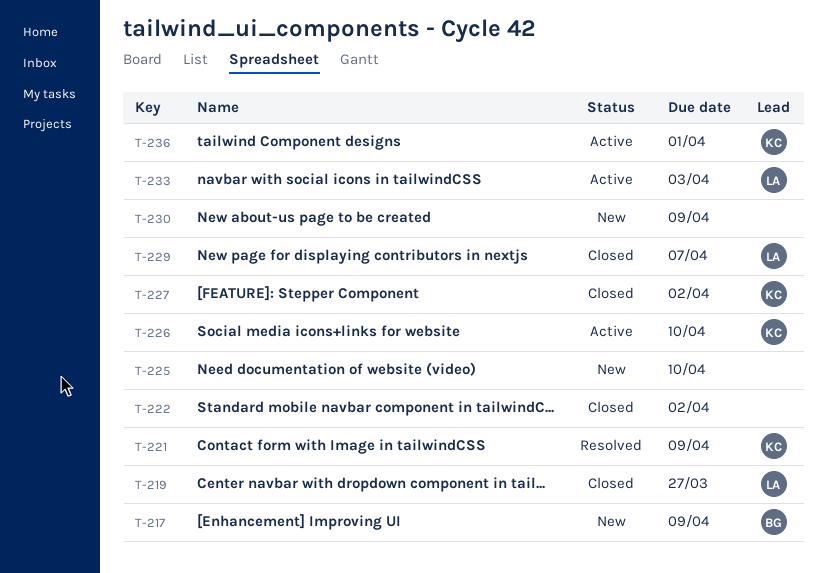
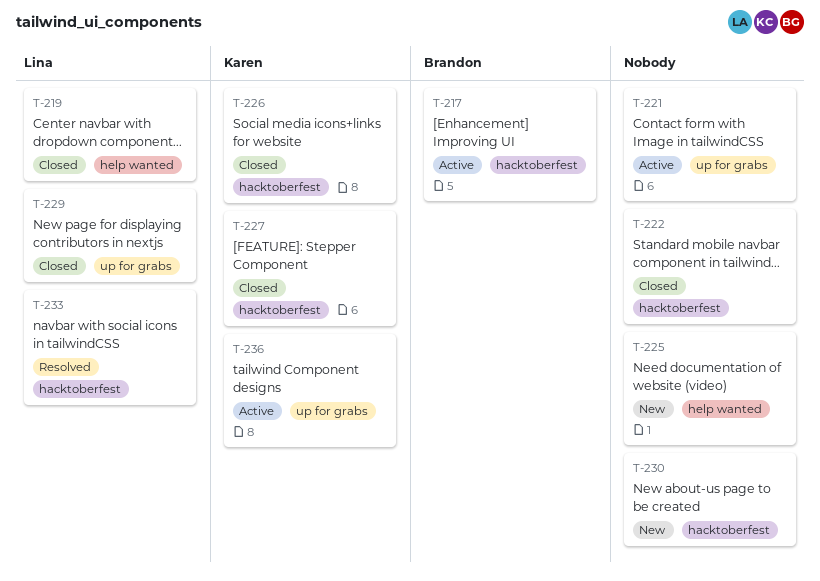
T-217, status: New -> Active
T-221, status: Resolved -> Active
T-221, owner: Karen -> none
T-226, status: Active -> Closed
T-233, status: Active -> Resolved

